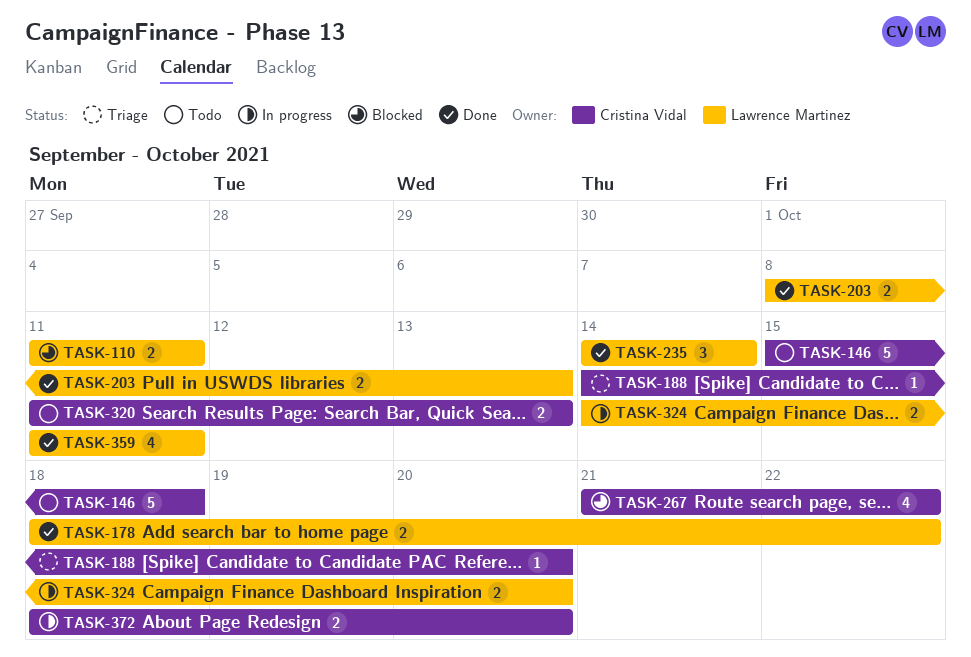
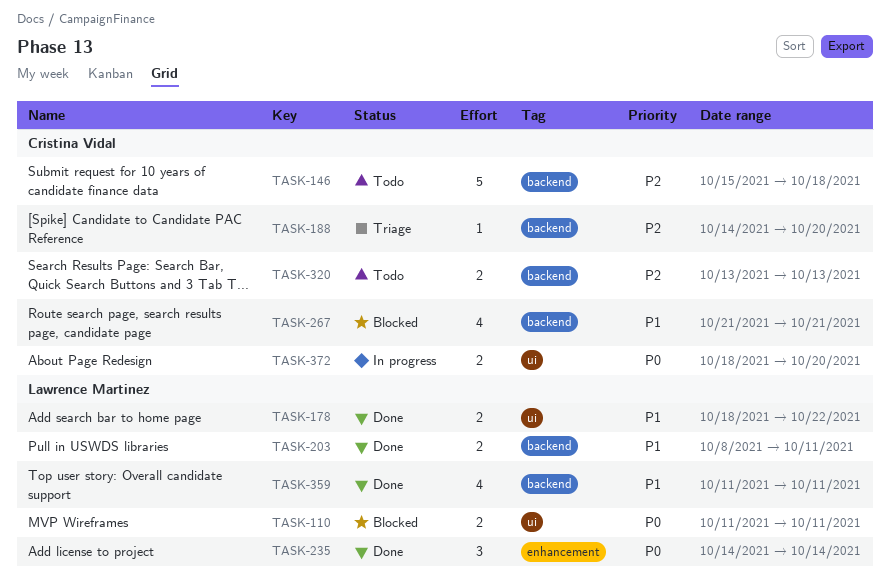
TASK-203, due: Oct 13 -> Oct 11
TASK-267, due: Oct 22 -> Oct 21
TASK-320, start: Oct 11 -> Oct 13
TASK-324: present -> none

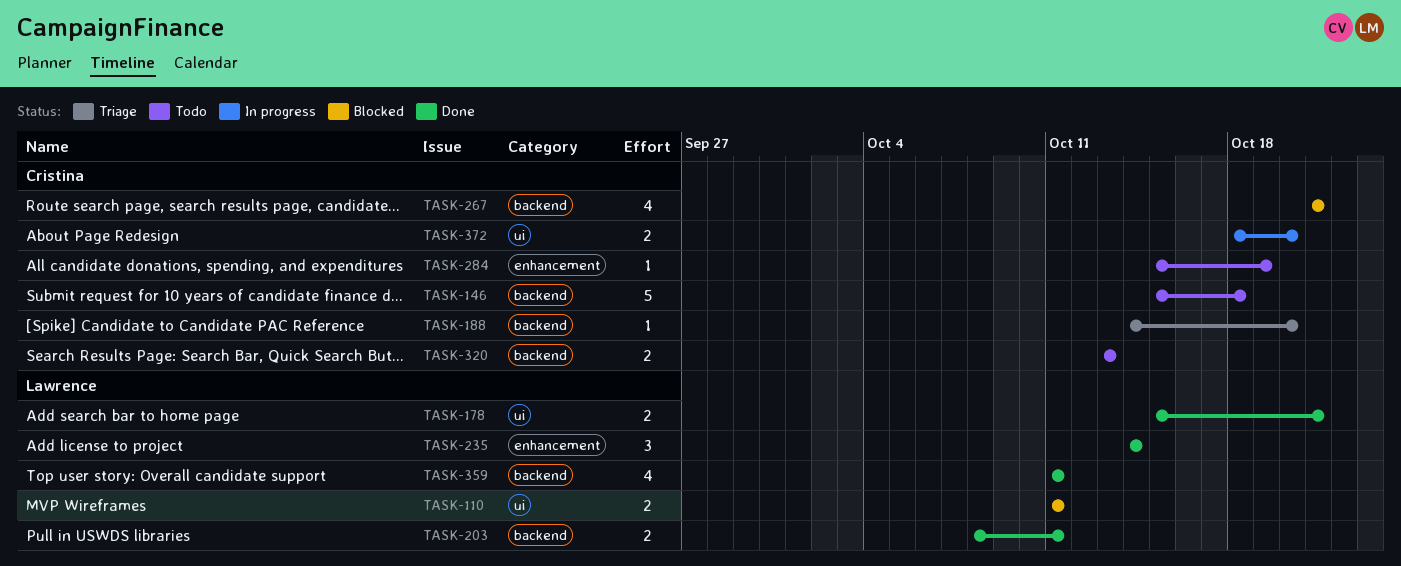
TASK-178, start: Oct 18 -> Oct 15
TASK-178, due: Oct 22 -> Oct 21
TASK-284: none -> present

